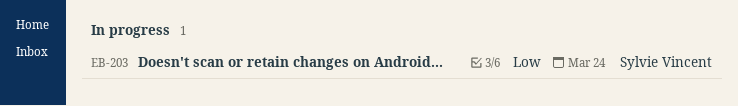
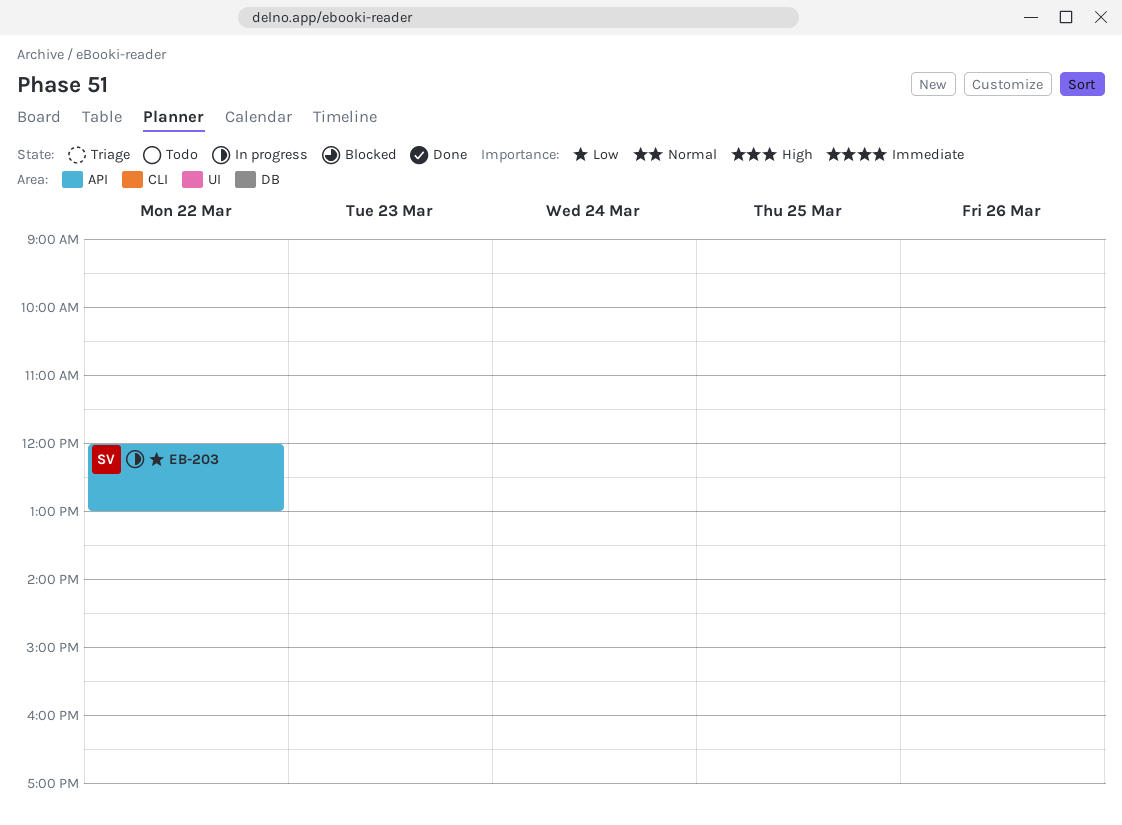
EB-203, day: Mar 24 -> Mar 22

